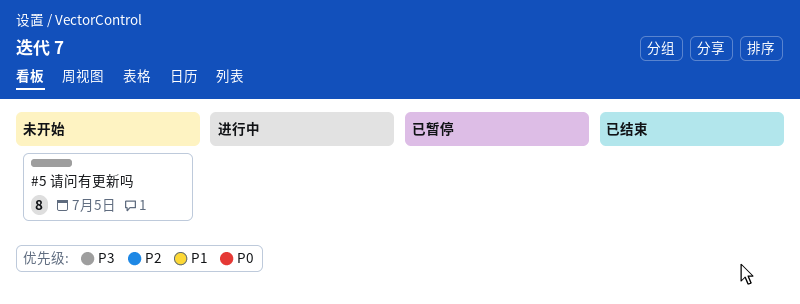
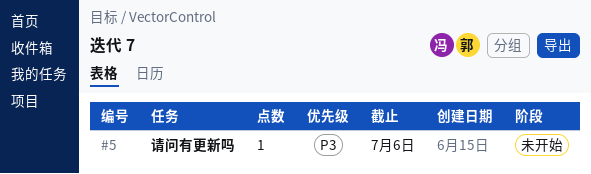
#5, estimate: 8 -> 1
#5, due: Jul 5 -> Jul 6

